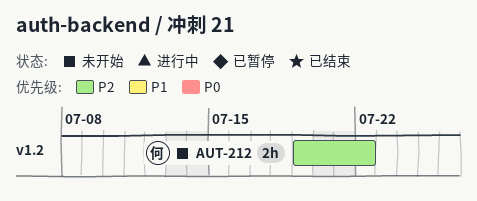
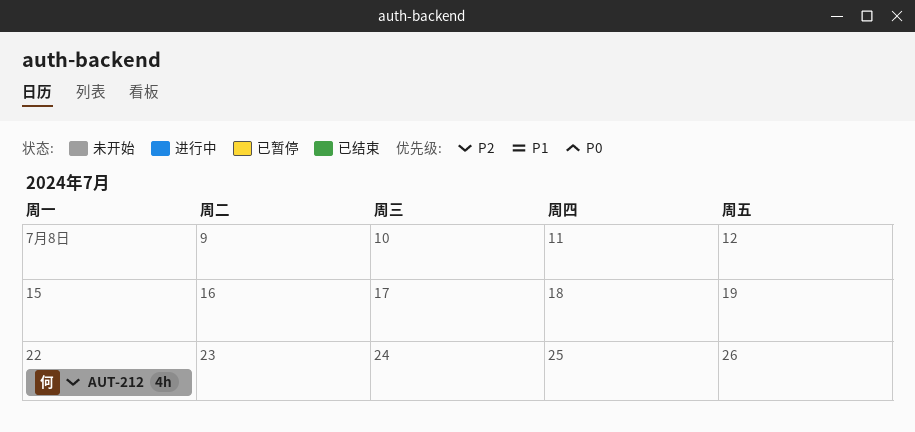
AUT-212, estimate: 2h -> 4h
AUT-212, start: Jul 19 -> Jul 22

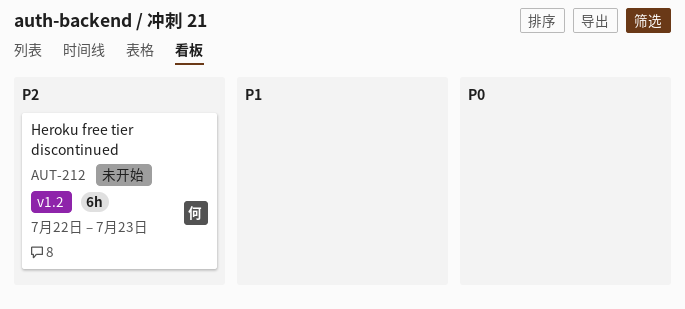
AUT-212, estimate: 4h -> 6h
AUT-212, due: Jul 22 -> Jul 23

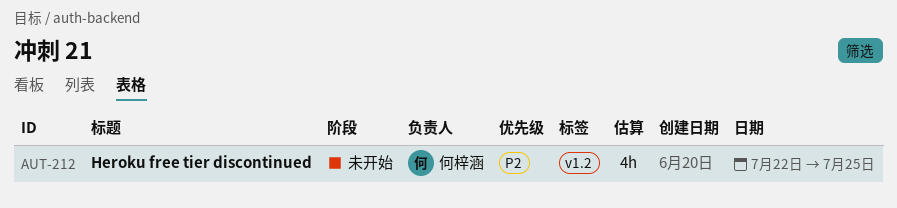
AUT-212, estimate: 6h -> 4h
AUT-212, due: Jul 23 -> Jul 25

